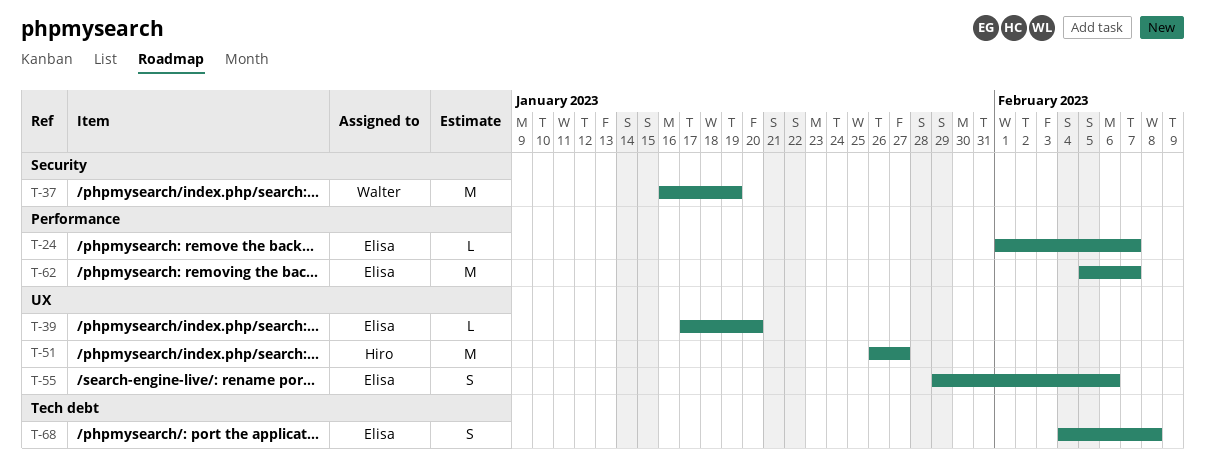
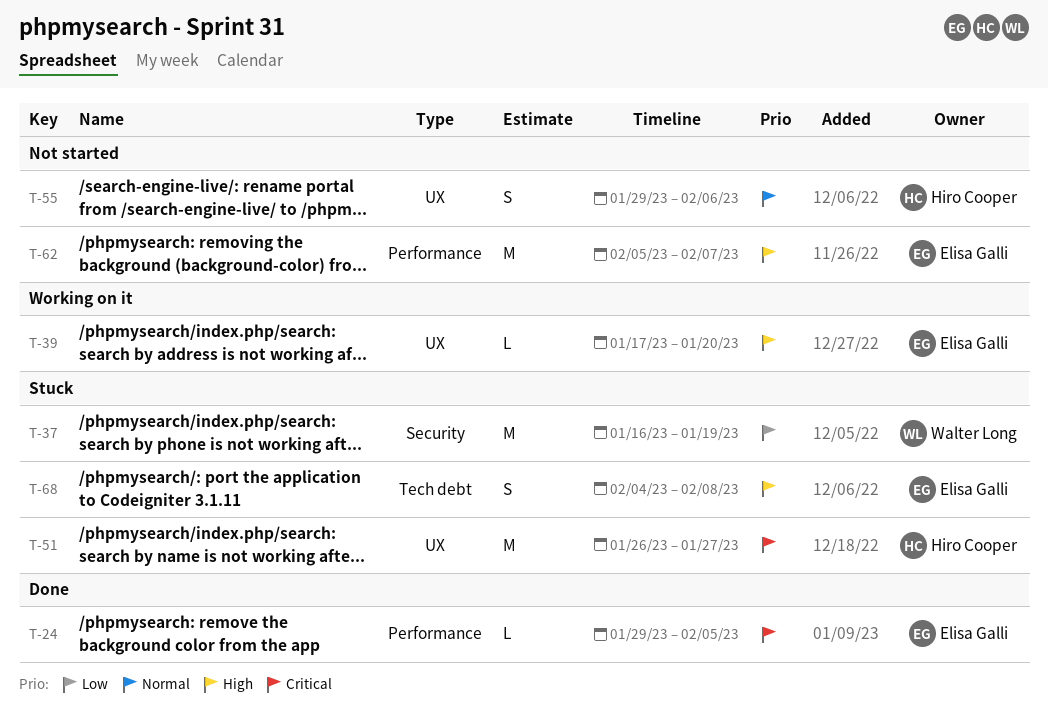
T-24, start: Feb 1 -> Jan 29
T-24, due: Feb 7 -> Feb 5
T-55, owner: Elisa Galli -> Hiro Cooper

